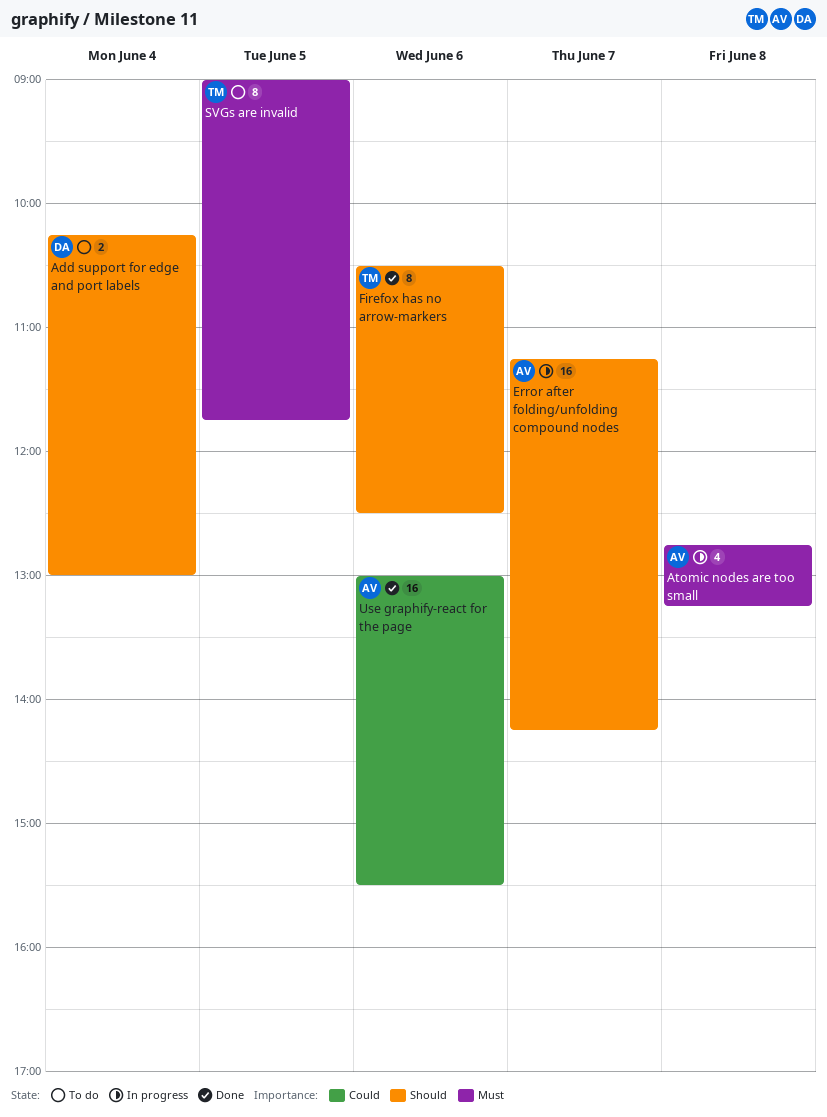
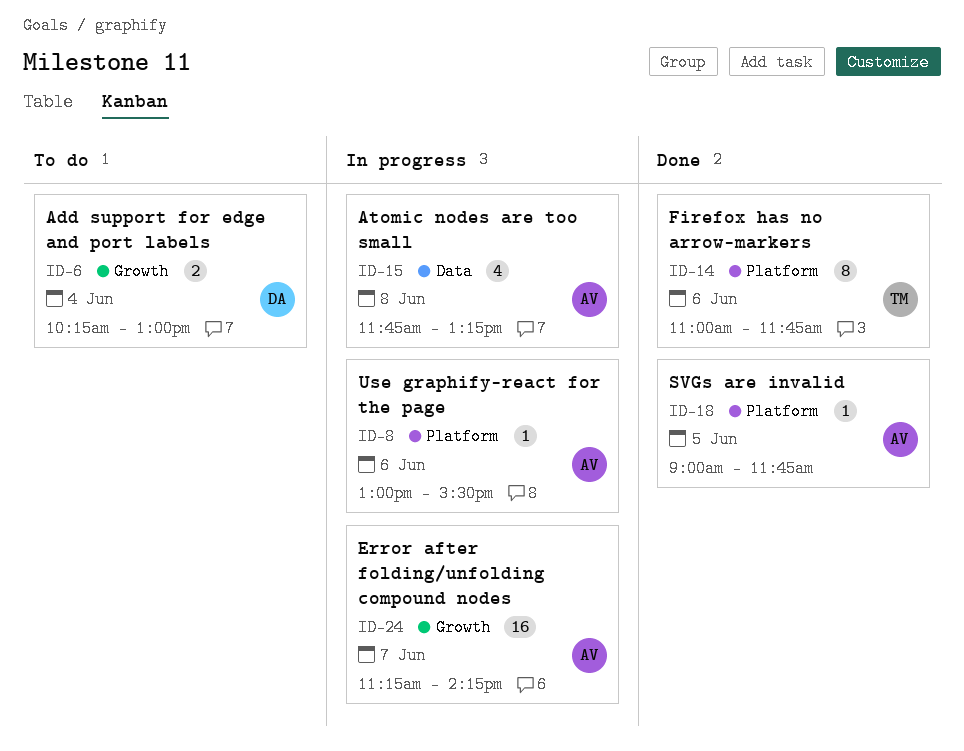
Atomic nodes are too small, begins: 12:45 -> 11:45
Firefox has no arrow-markers, begins: 10:30 -> 11:00
Firefox has no arrow-markers, ends: 12:30 -> 11:45
SVGs are invalid, status: To do -> Done
SVGs are invalid, owner: TM -> AV
SVGs are invalid, estimate: 8 -> 1
Use graphify-react for the page, status: Done -> In progress
Use graphify-react for the page, estimate: 16 -> 1

